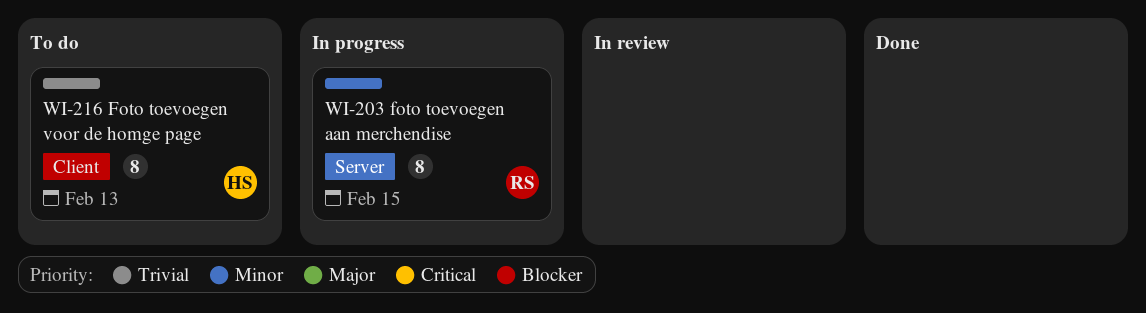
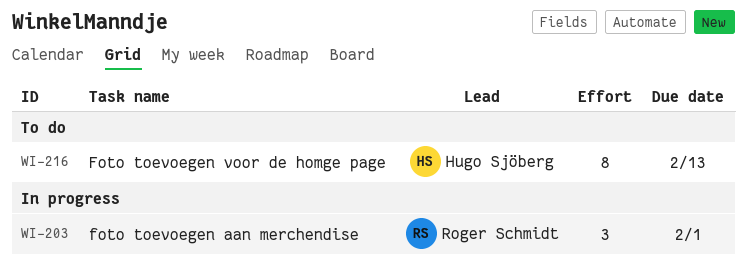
WI-203, estimate: 8 -> 3
WI-203, due: Feb 15 -> Feb 1

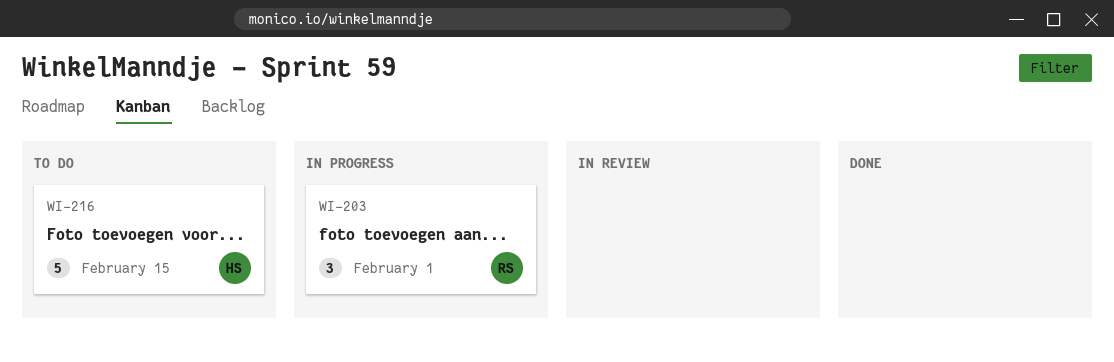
WI-216, estimate: 8 -> 5
WI-216, due: Feb 13 -> Feb 15

